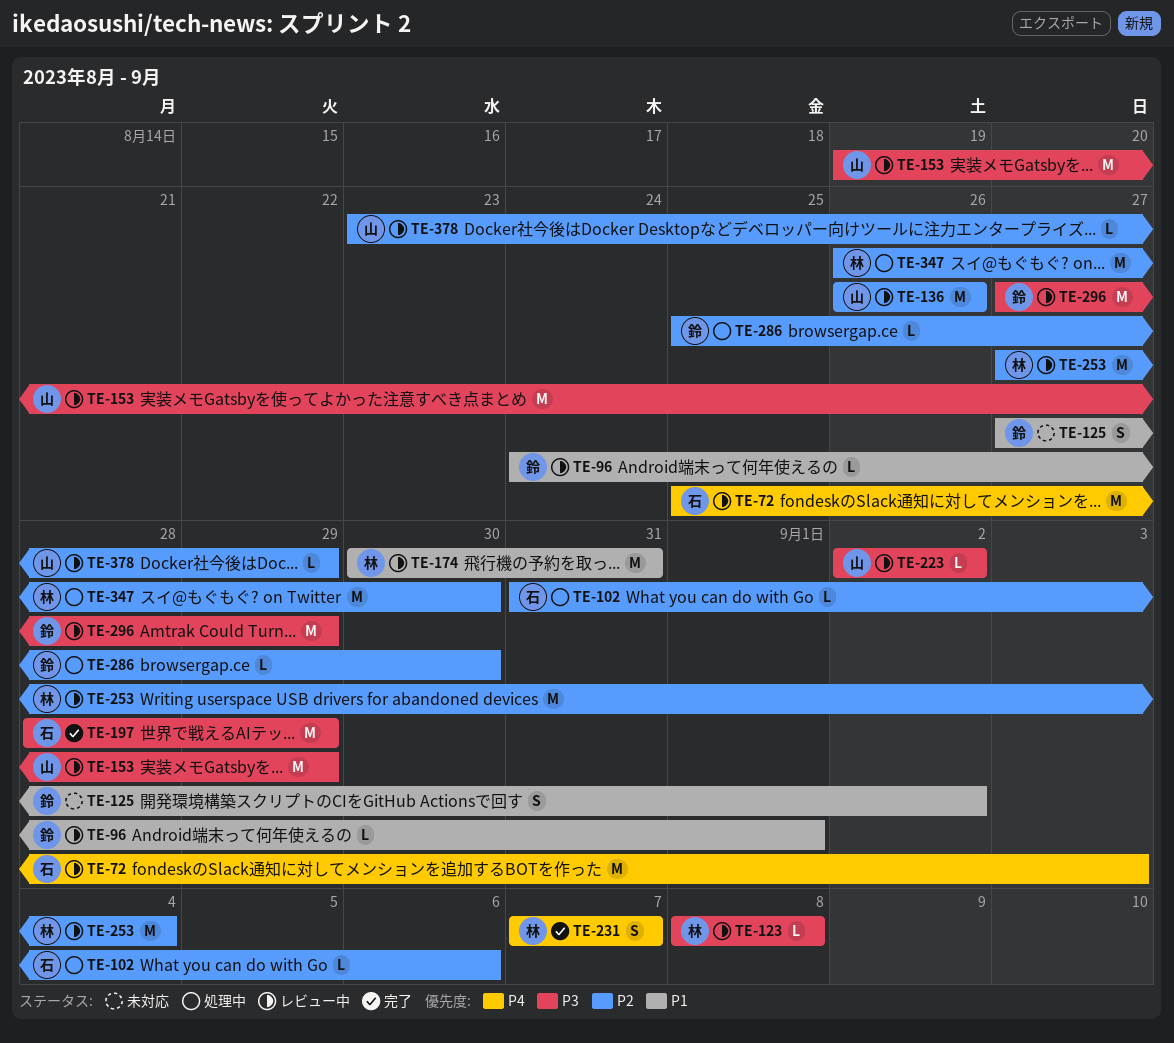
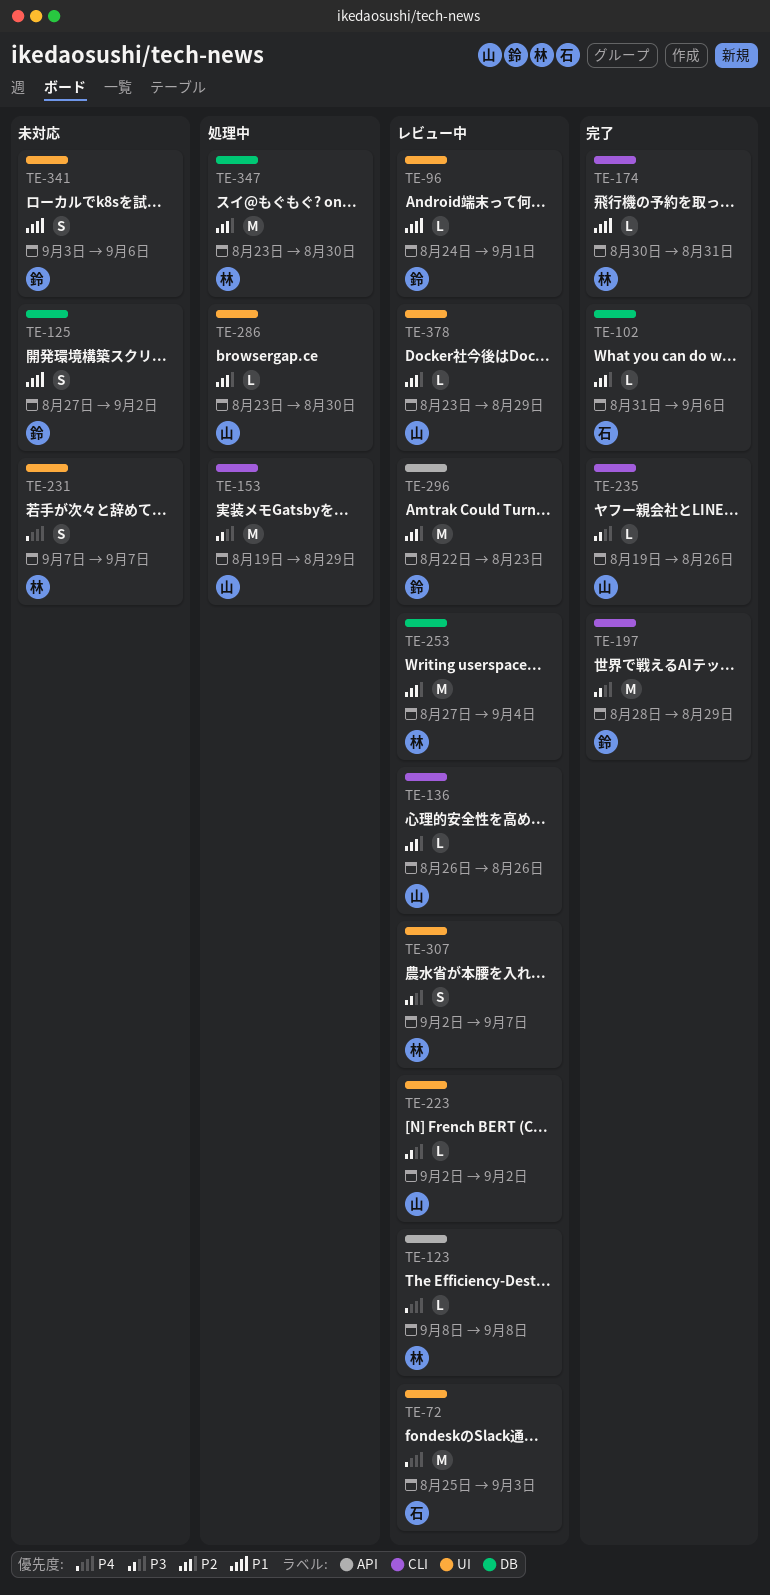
TE-102, status: 処理中 -> 完了
TE-123, priority: P3 -> P4
TE-136, estimate: M -> L
TE-153, status: レビュー中 -> 処理中
TE-174, status: レビュー中 -> 完了
TE-174, estimate: M -> L
TE-197, owner: 石 -> 鈴
TE-231, status: 完了 -> 未対応
TE-235: none -> present
TE-286, owner: 鈴 -> 山
TE-286, start: Aug 25 -> Aug 23
TE-296, priority: P3 -> P2
TE-296, start: Aug 27 -> Aug 22
TE-296, due: Aug 29 -> Aug 23
TE-307: none -> present
TE-341: none -> present
TE-347, start: Aug 26 -> Aug 23

